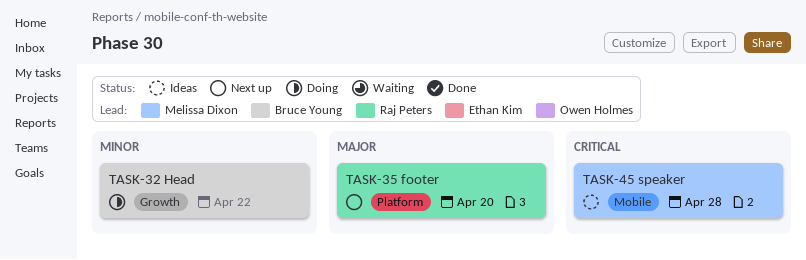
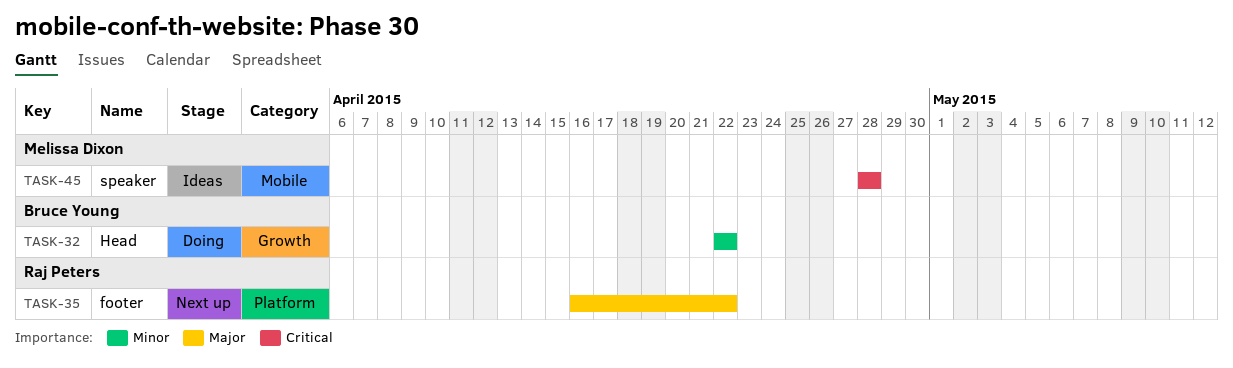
TASK-35, due: Apr 20 -> Apr 22

